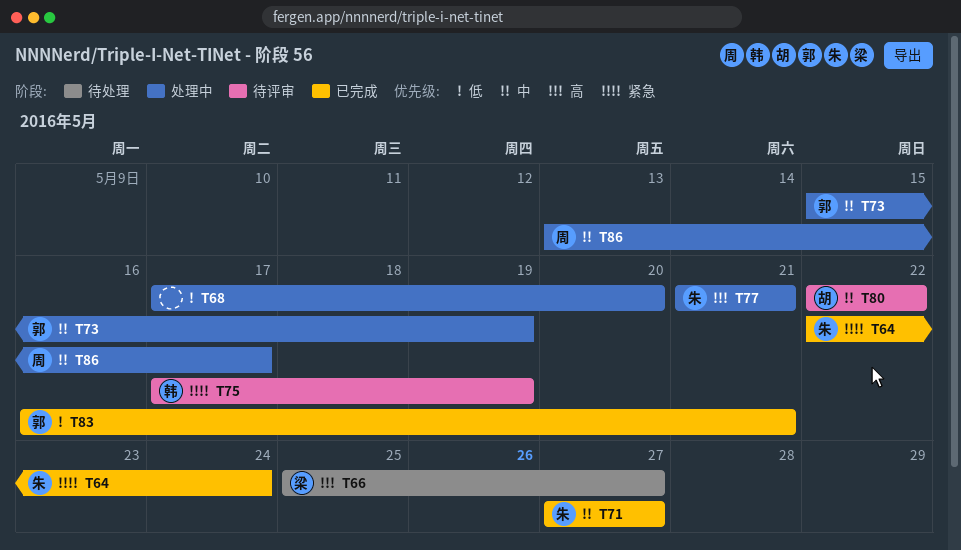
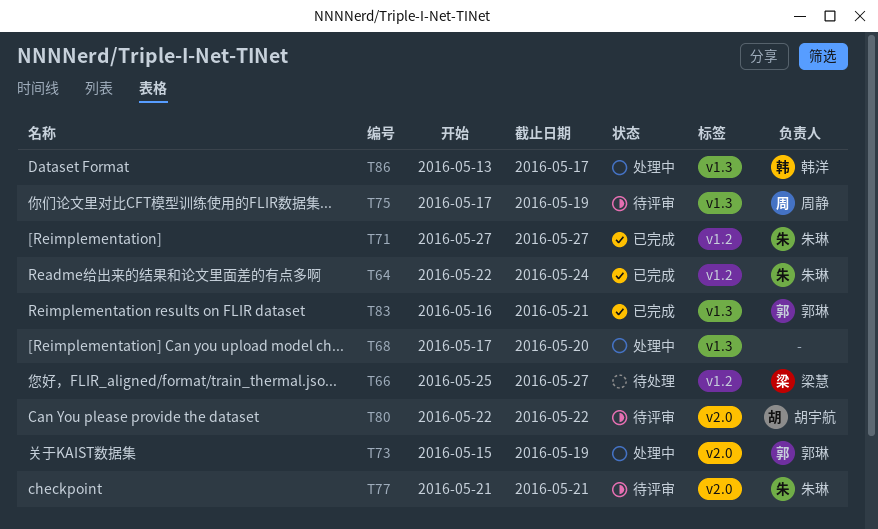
T75, owner: 韩洋 -> 周静
T77, status: 处理中 -> 待评审
T86, owner: 周静 -> 韩洋

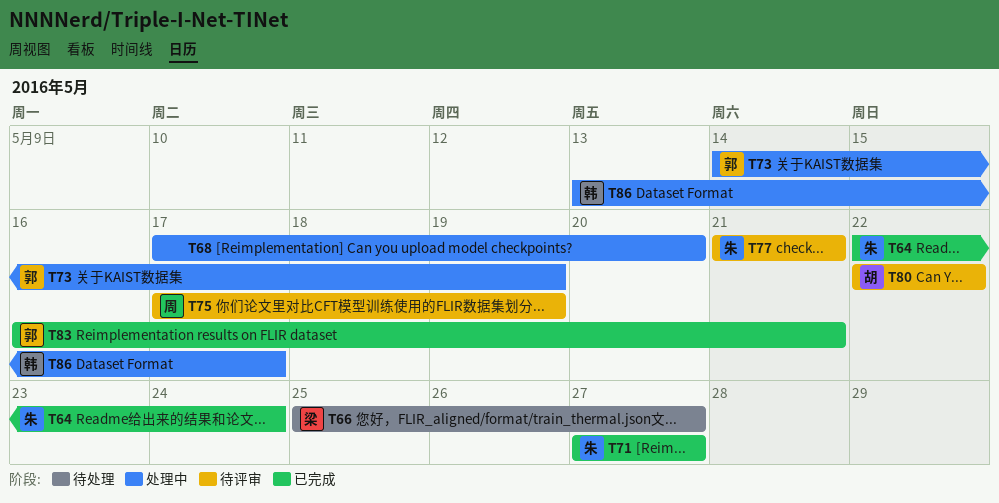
T73, start: May 15 -> May 14

